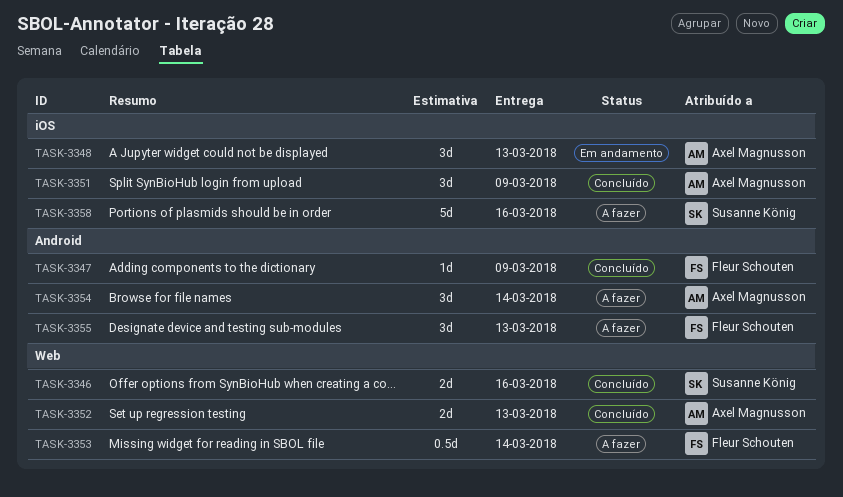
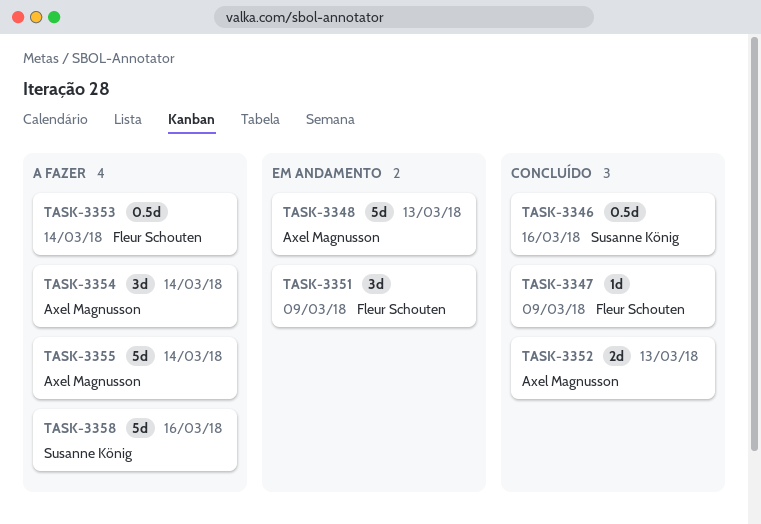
TASK-3346, estimate: 2d -> 0.5d
TASK-3348, estimate: 3d -> 5d
TASK-3351, status: Concluído -> Em andamento
TASK-3351, owner: Axel Magnusson -> Fleur Schouten
TASK-3355, owner: Fleur Schouten -> Axel Magnusson
TASK-3355, estimate: 3d -> 5d
TASK-3355, due: Mar 13 -> Mar 14

